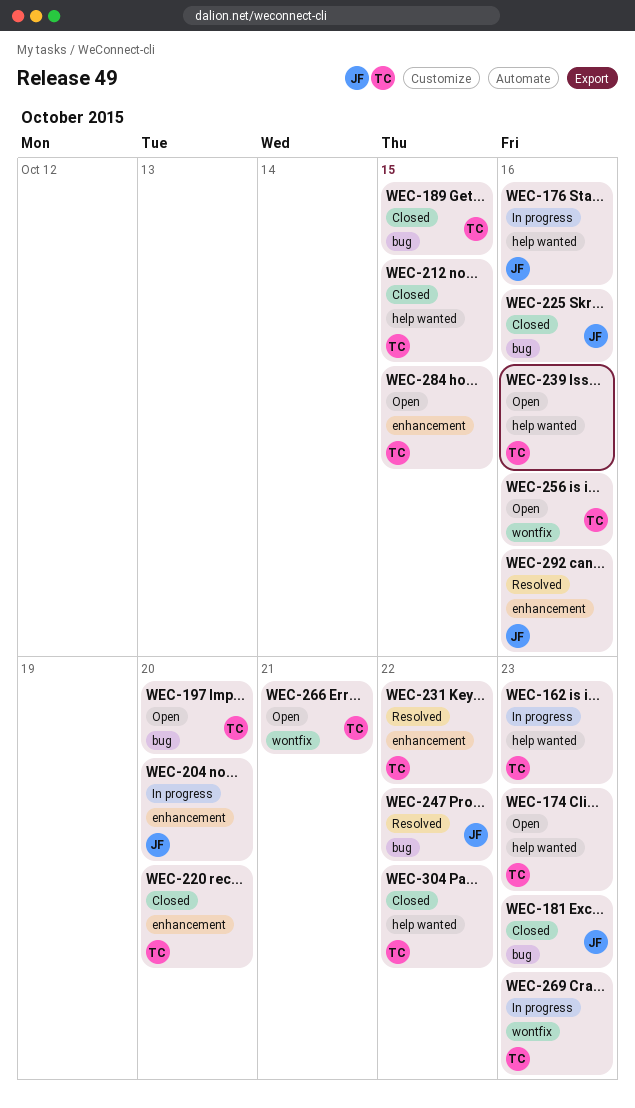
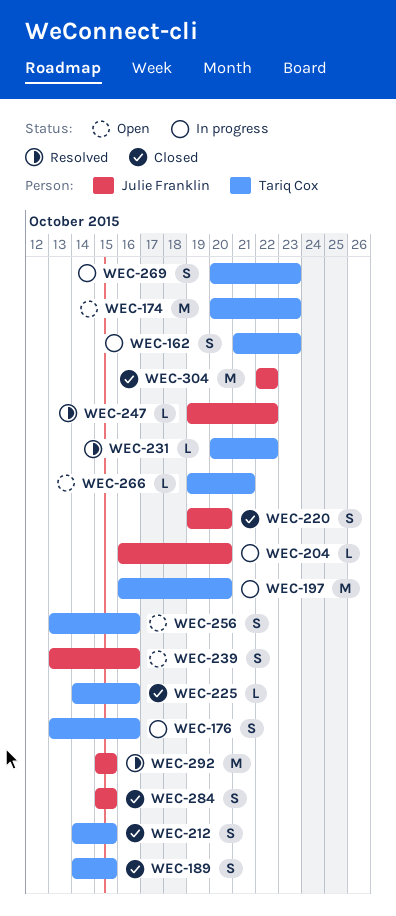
WEC-176, owner: Julie Franklin -> Tariq Cox
WEC-181: present -> none
WEC-197, status: Open -> In progress
WEC-220, owner: Tariq Cox -> Julie Franklin
WEC-225, owner: Julie Franklin -> Tariq Cox
WEC-239, owner: Tariq Cox -> Julie Franklin
WEC-284, status: Open -> Closed
WEC-284, owner: Tariq Cox -> Julie Franklin
WEC-292, due: Oct 16 -> Oct 15
WEC-304, owner: Tariq Cox -> Julie Franklin

